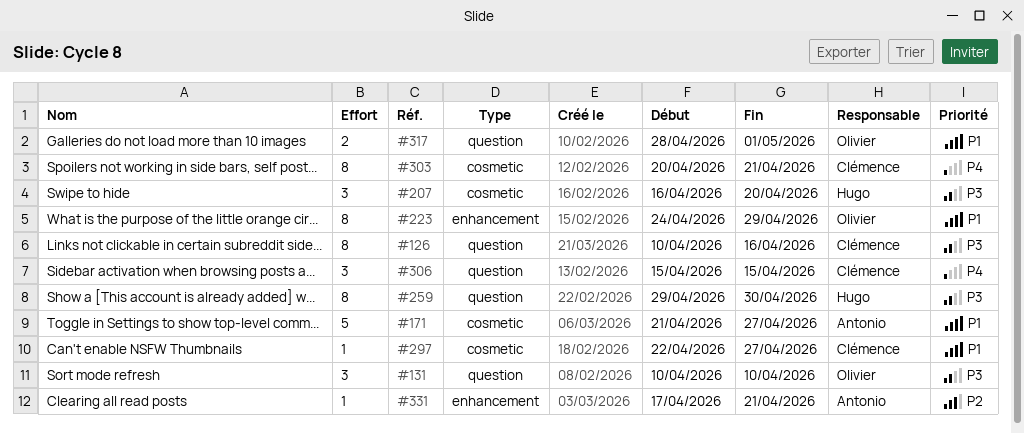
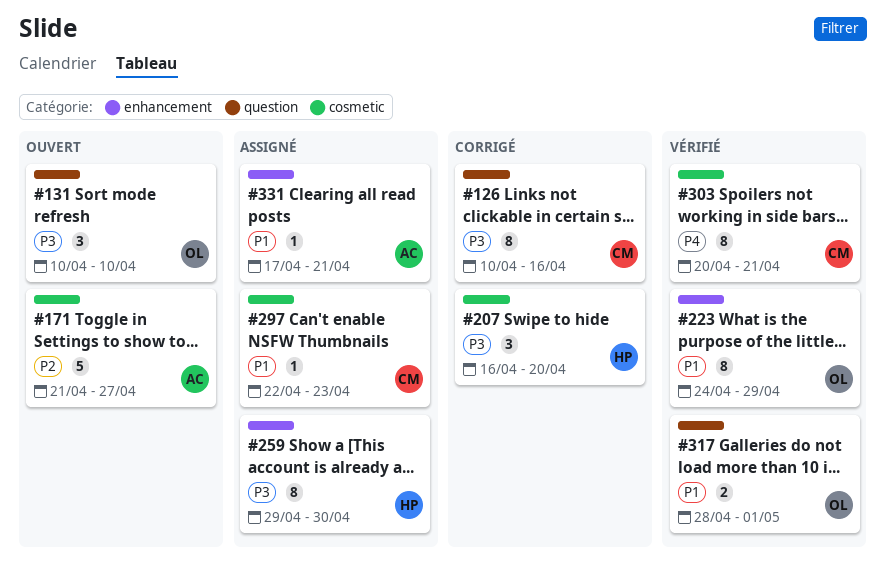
#171, priority: P1 -> P2
#259, label: question -> enhancement
#297, due: Apr 27 -> Apr 23
#306: present -> none
#331, priority: P2 -> P1

